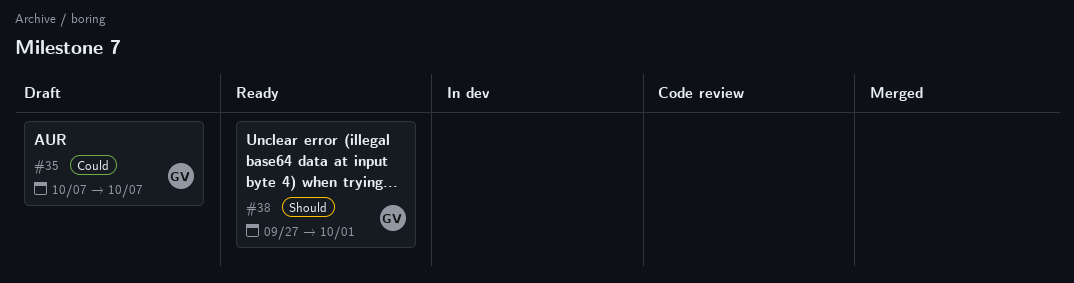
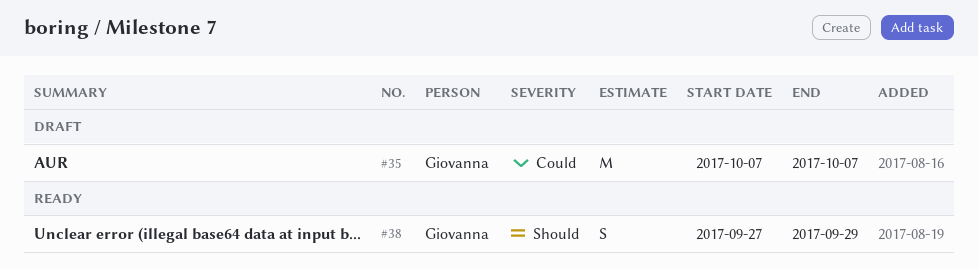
#38, due: Oct 1 -> Sep 29

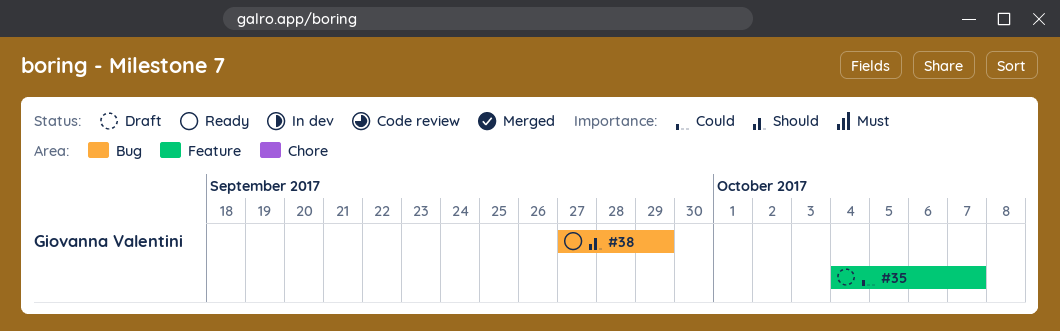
#35, start: Oct 7 -> Oct 4

